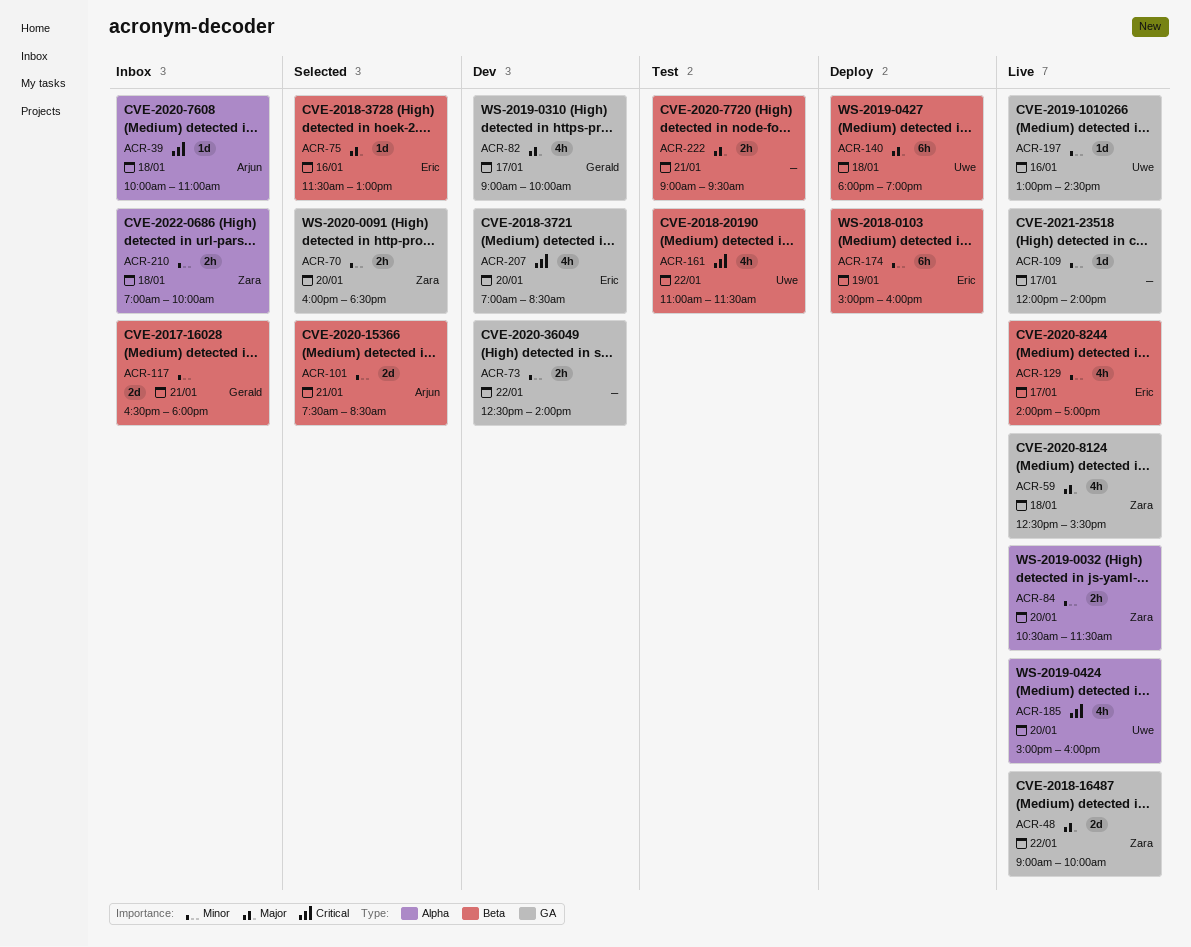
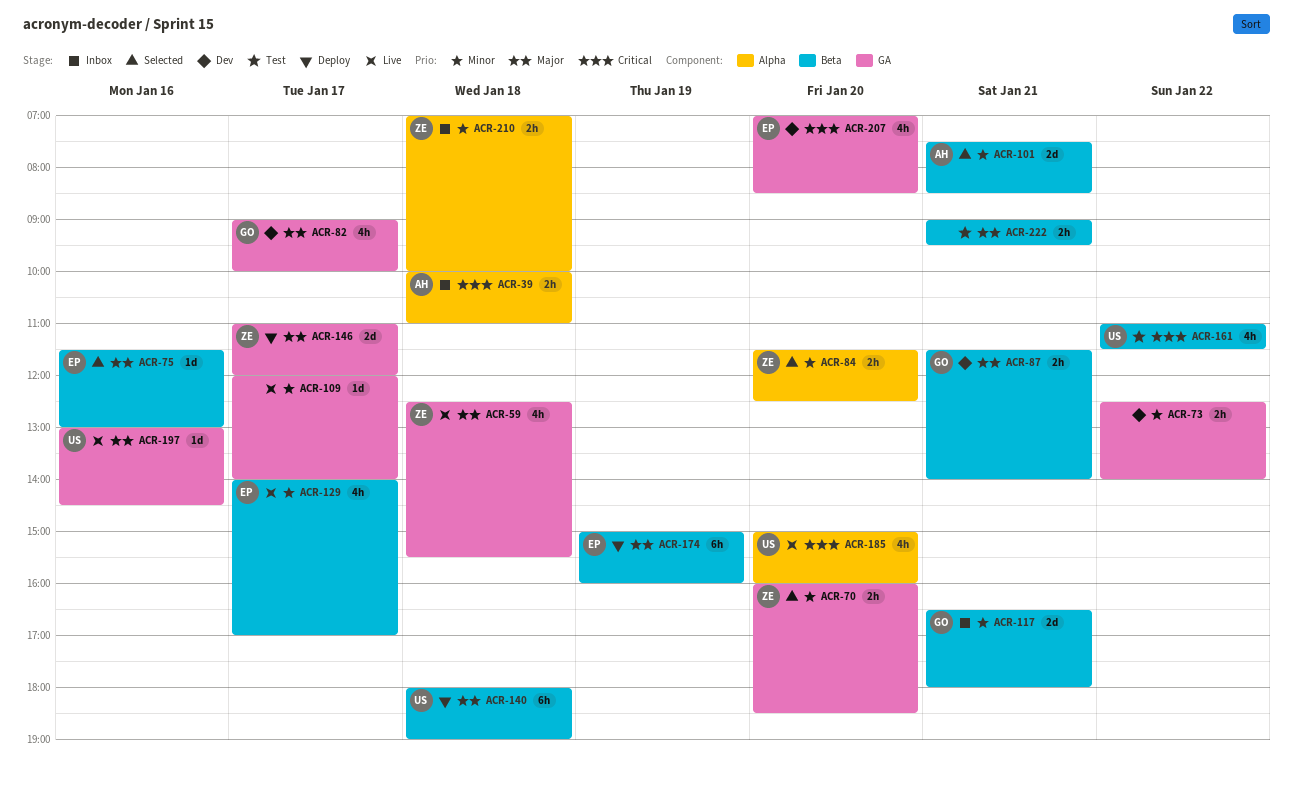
ACR-39, estimate: 1d -> 2h
ACR-48: present -> none
ACR-84, status: Live -> Selected
ACR-84, begins: 10:30 -> 11:30
ACR-84, ends: 11:30 -> 12:30
ACR-87: none -> present
ACR-146: none -> present
ACR-174, priority: Minor -> Major
ACR-197, priority: Minor -> Major

